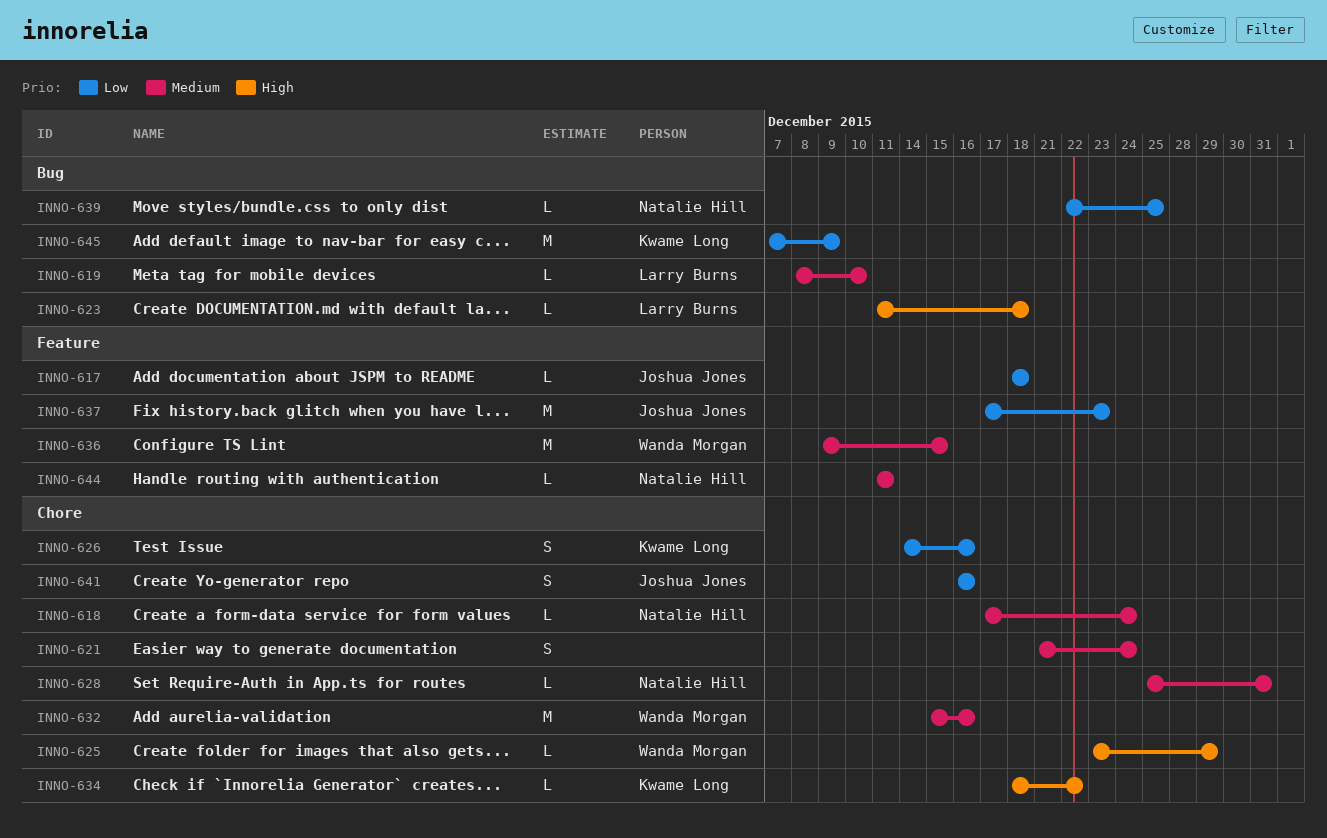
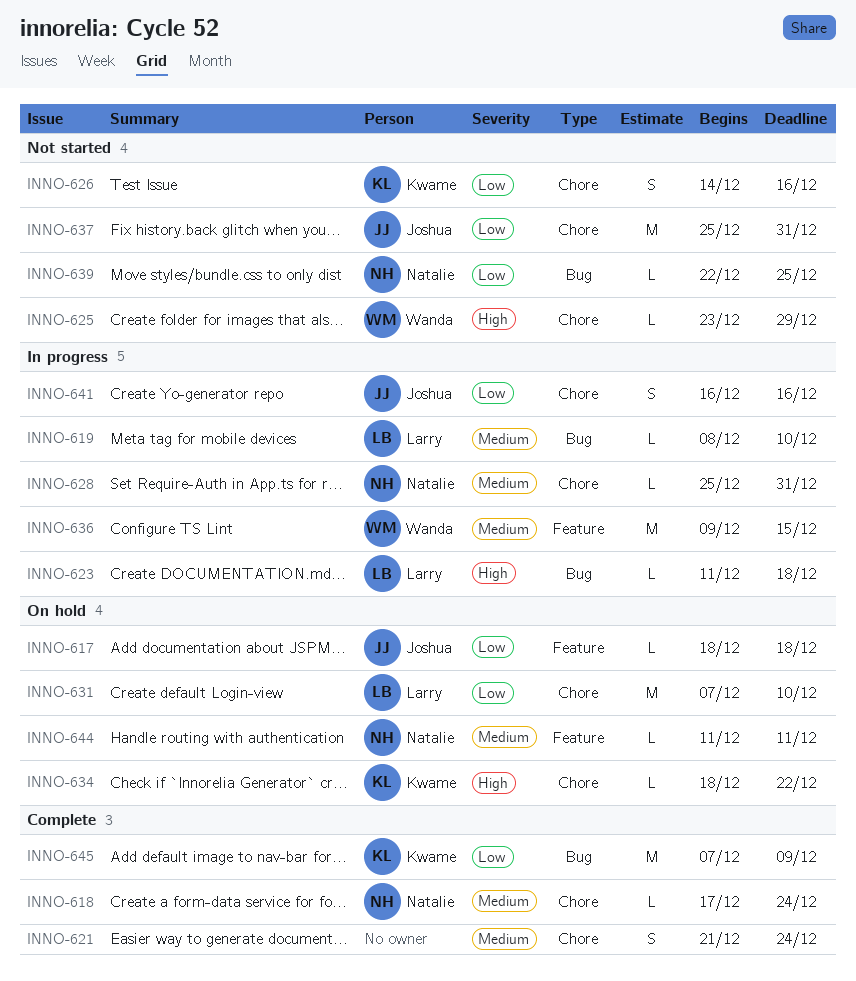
INNO-631: none -> present
INNO-632: present -> none
INNO-637, label: Feature -> Chore
INNO-637, start: Dec 17 -> Dec 25
INNO-637, due: Dec 23 -> Dec 31

